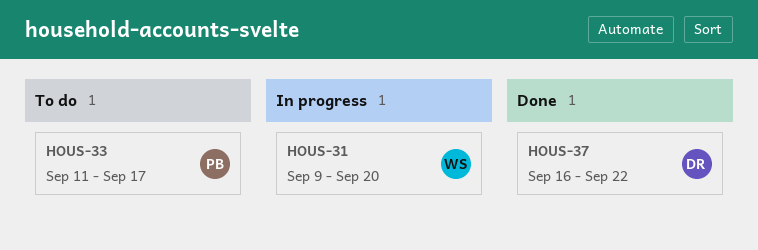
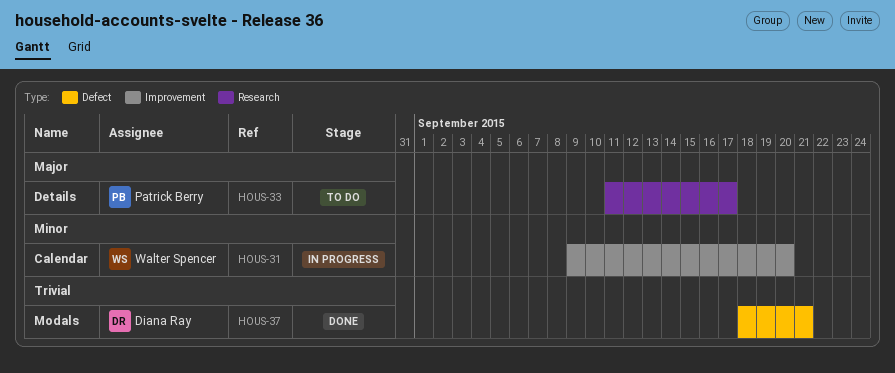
HOUS-37, start: Sep 16 -> Sep 18
HOUS-37, due: Sep 22 -> Sep 21

